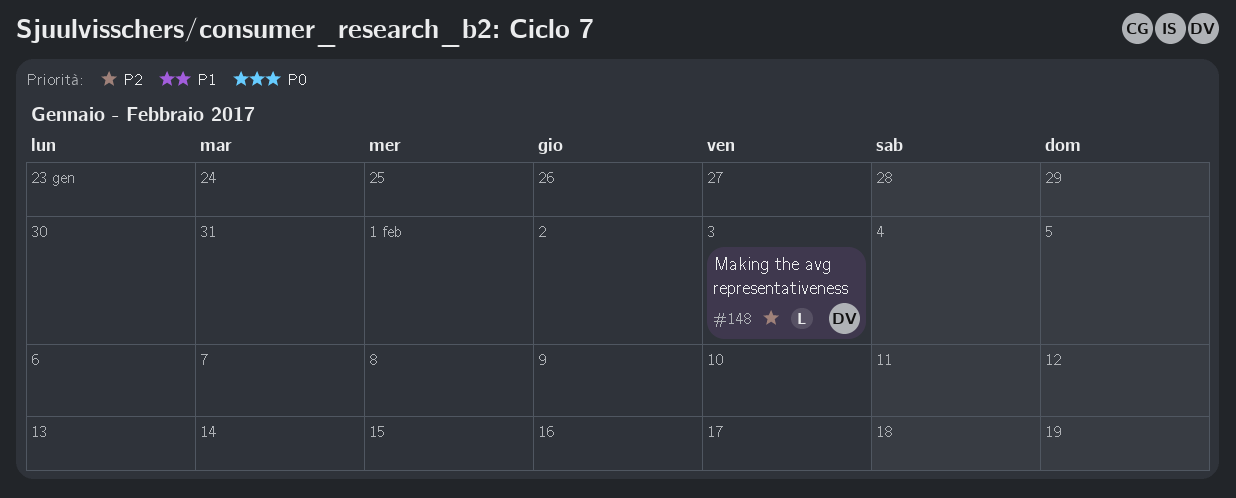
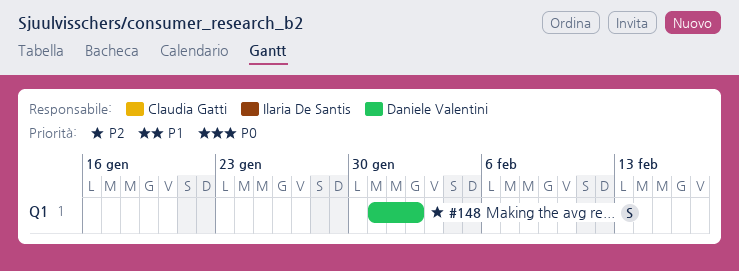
#148, estimate: L -> S
#148, due: Feb 3 -> Feb 2

